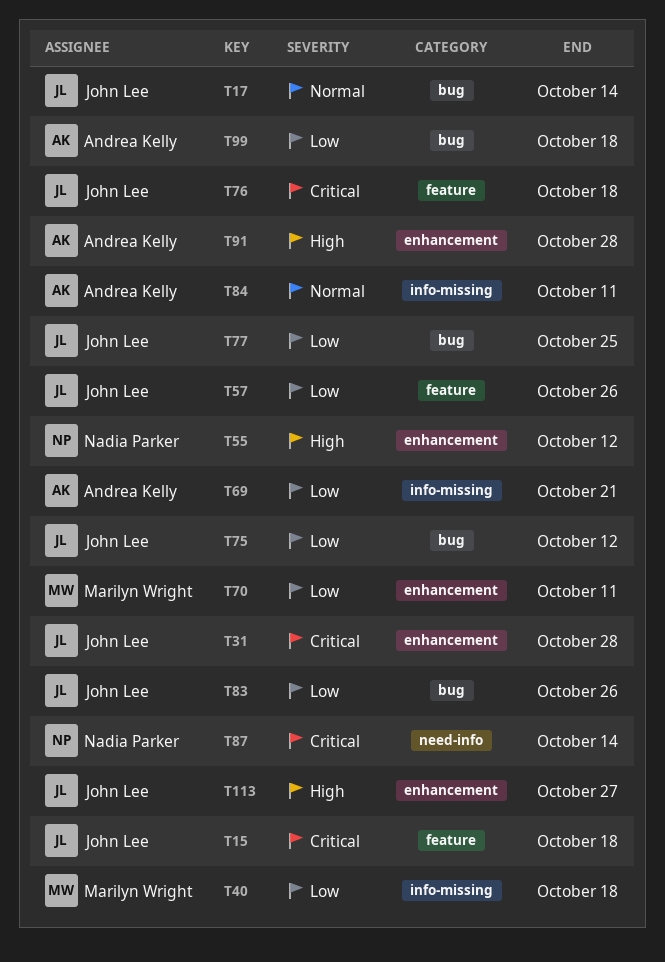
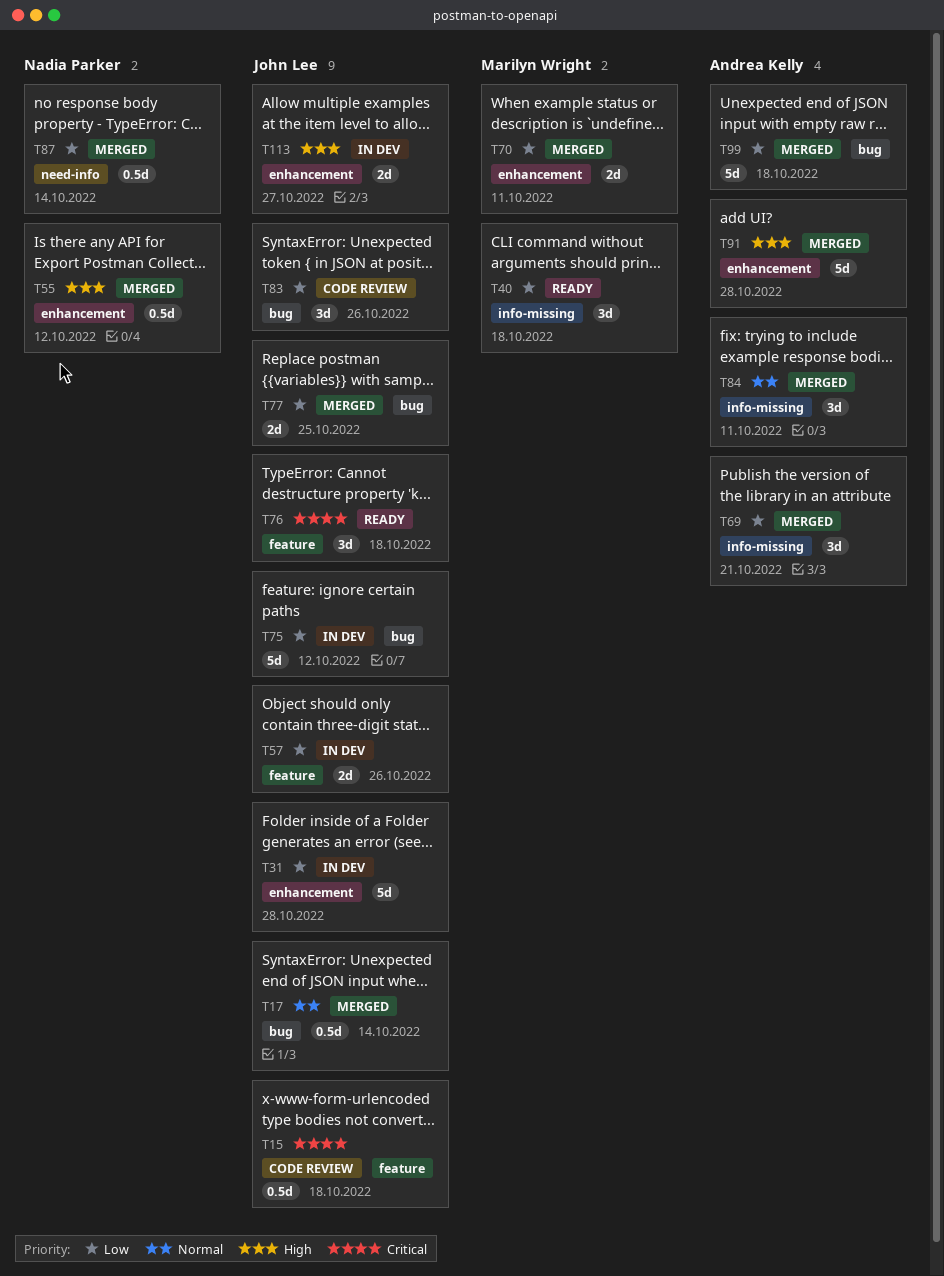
T31, priority: Critical -> Low
T87, priority: Critical -> Low

